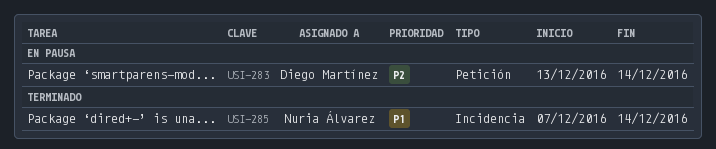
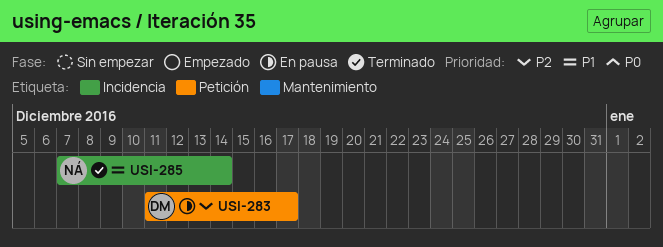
USI-283, start: Dec 13 -> Dec 11
USI-283, due: Dec 14 -> Dec 17

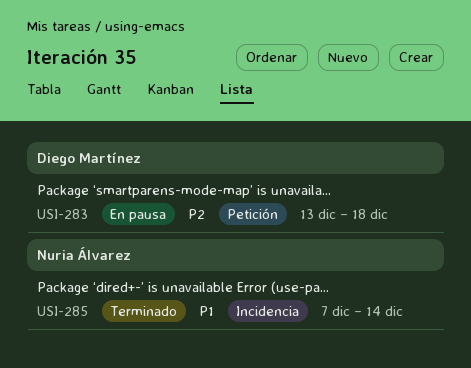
USI-283, start: Dec 11 -> Dec 13
USI-283, due: Dec 17 -> Dec 18

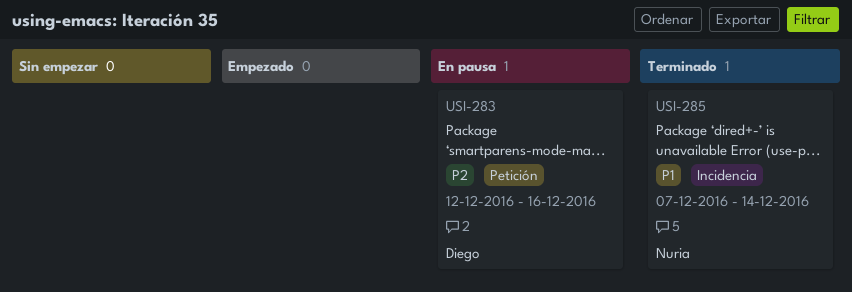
USI-283, start: Dec 13 -> Dec 12
USI-283, due: Dec 18 -> Dec 16

